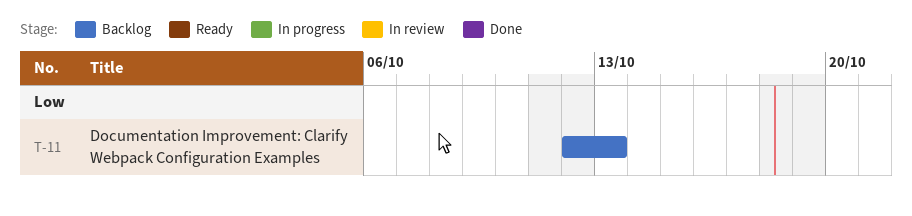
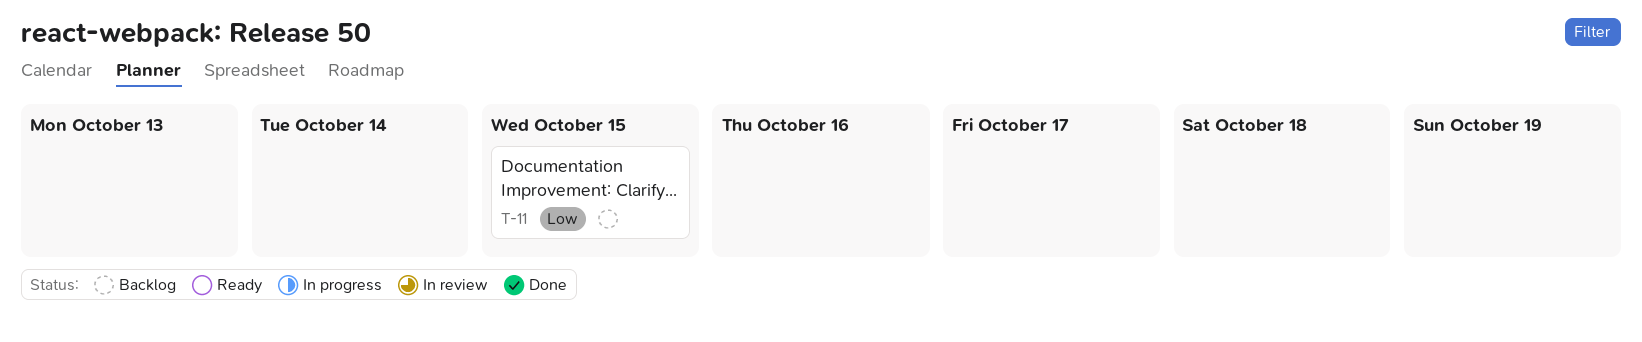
T-11, due: Oct 13 -> Oct 15

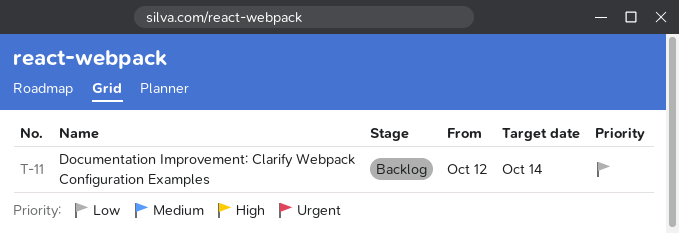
T-11, due: Oct 15 -> Oct 14

